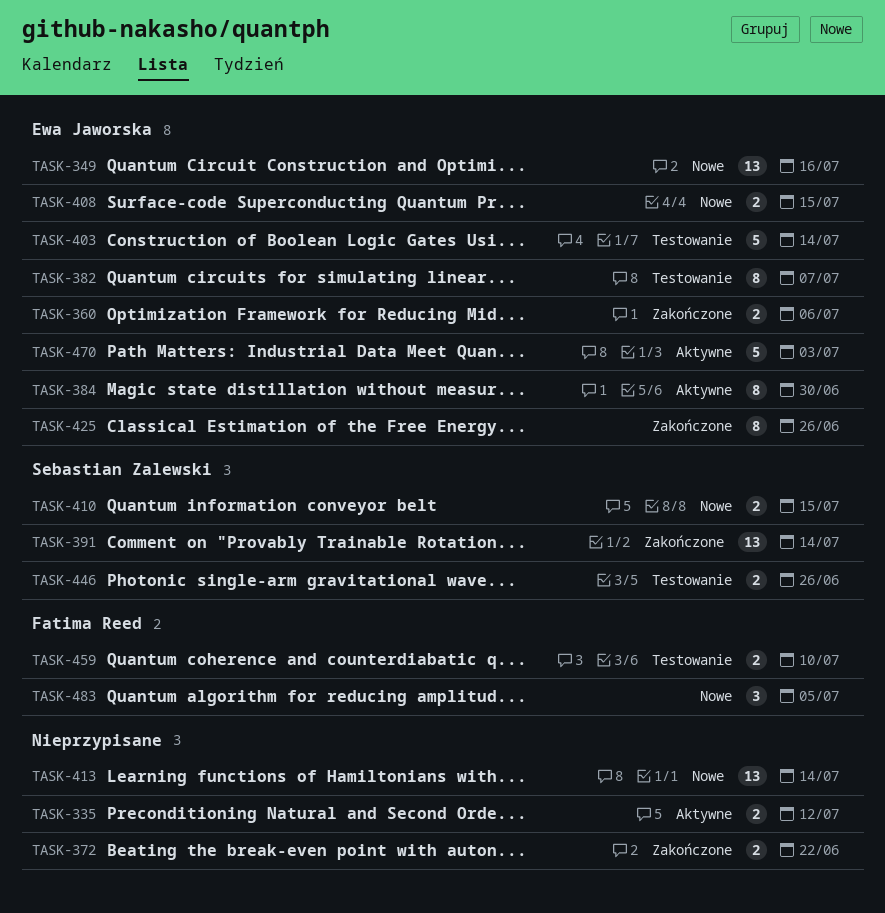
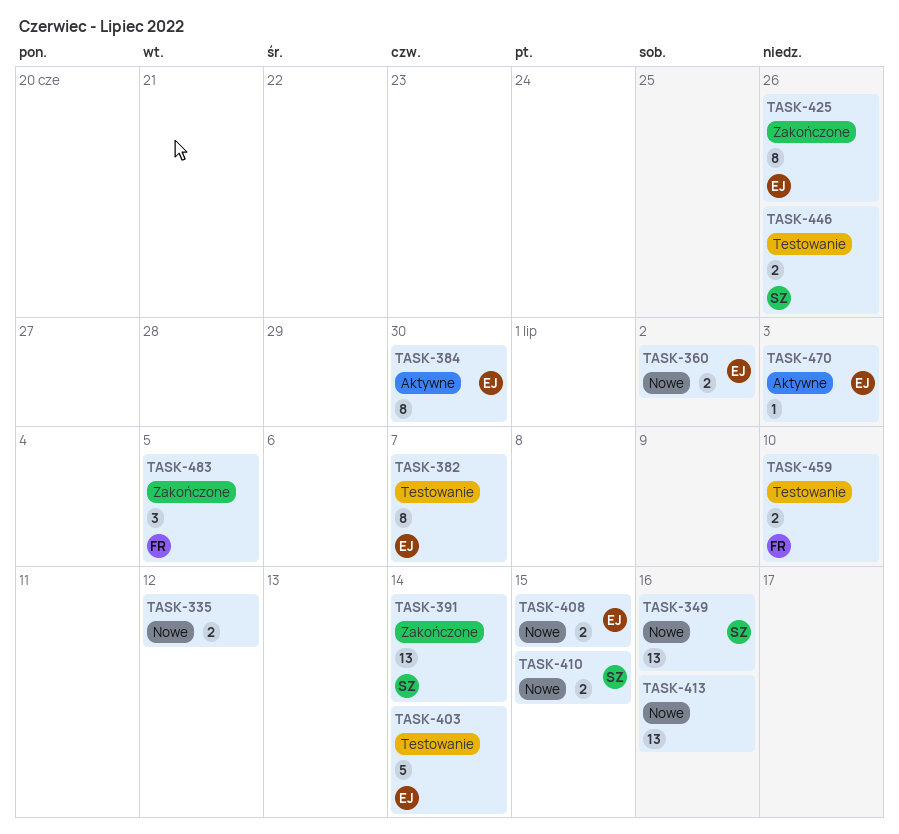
TASK-335, status: Aktywne -> Nowe
TASK-349, owner: Ewa Jaworska -> Sebastian Zalewski
TASK-360, status: Zakończone -> Nowe
TASK-360, due: Jul 6 -> Jul 2
TASK-372: present -> none
TASK-413, due: Jul 14 -> Jul 16
TASK-470, estimate: 5 -> 1
TASK-483, status: Nowe -> Zakończone

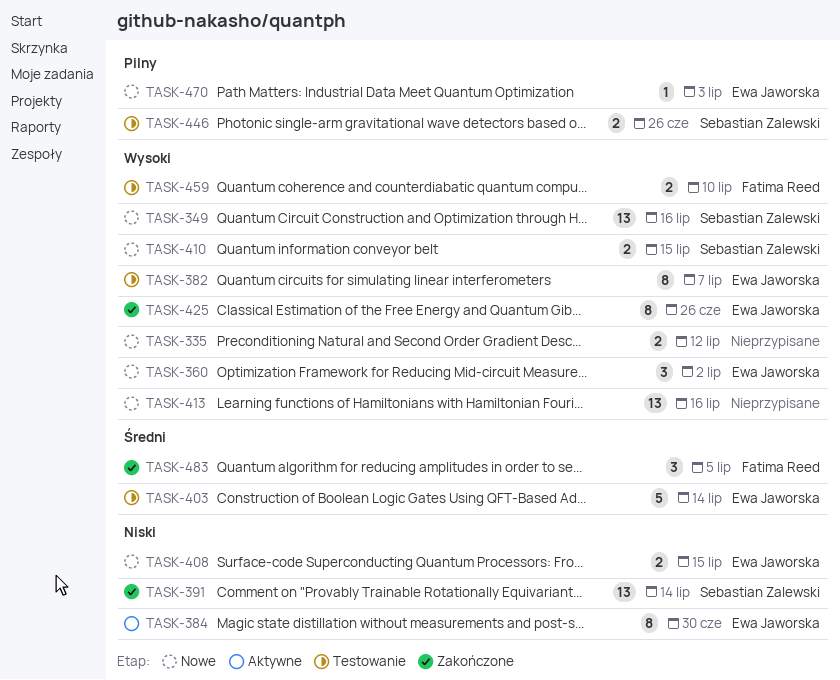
TASK-360, estimate: 2 -> 3
TASK-470, status: Aktywne -> Nowe

